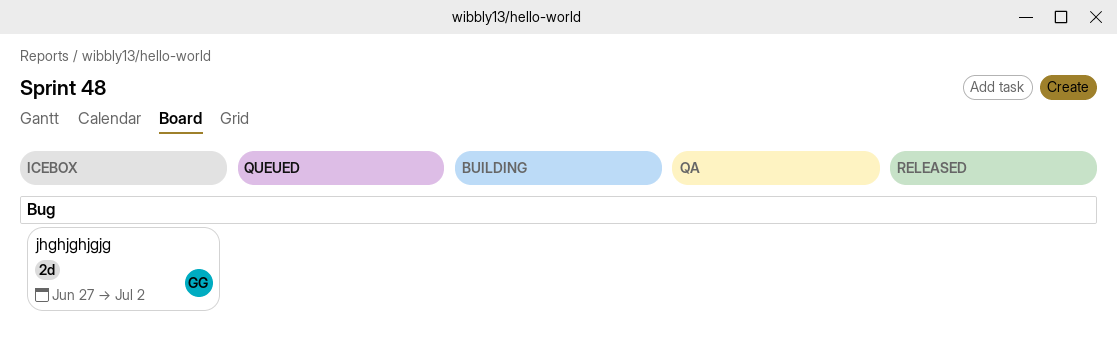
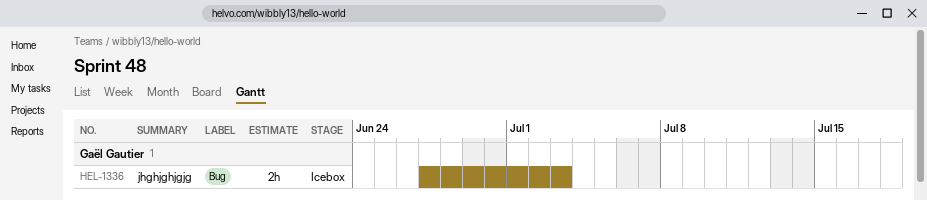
jhghjghjgjg, estimate: 2d -> 2h
jhghjghjgjg, due: Jul 2 -> Jul 3

